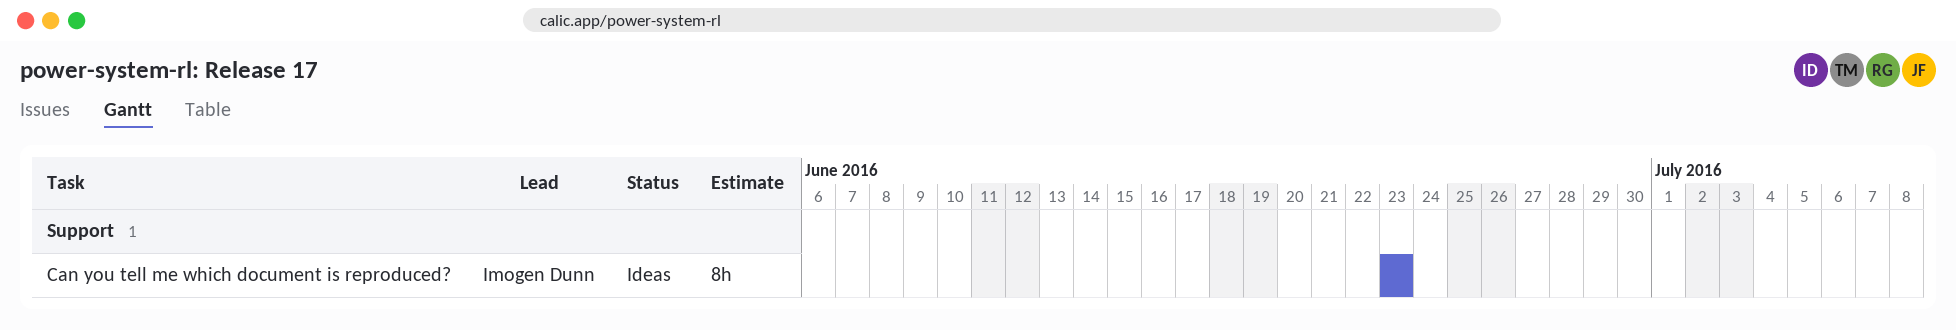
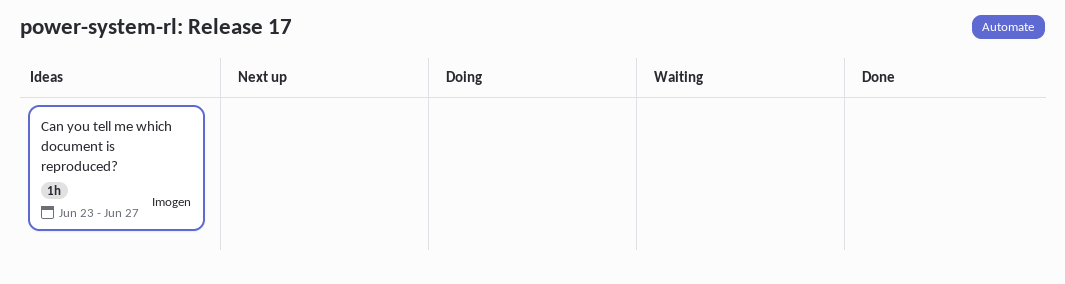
Can you tell me which document is reproduced?, estimate: 8h -> 1h
Can you tell me which document is reproduced?, due: Jun 23 -> Jun 27

